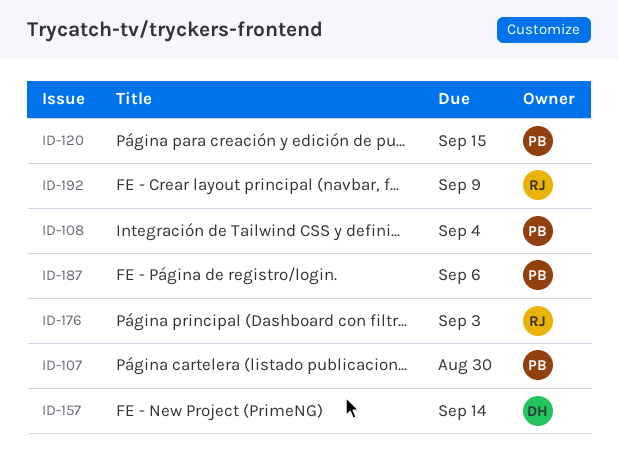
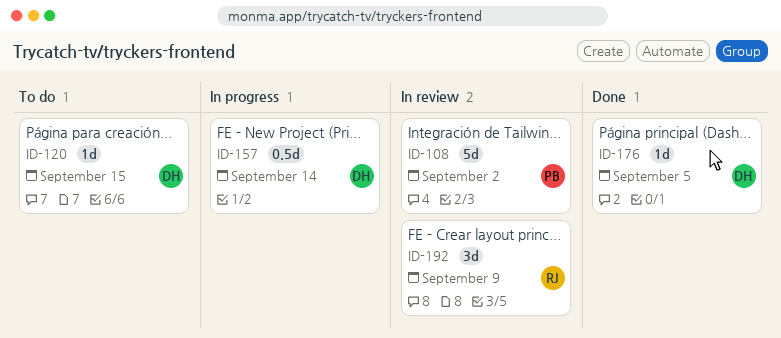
ID-107: present -> none
ID-108, due: Sep 4 -> Sep 2
ID-120, owner: PB -> DH
ID-176, owner: RJ -> DH
ID-176, due: Sep 3 -> Sep 5
ID-187: present -> none

